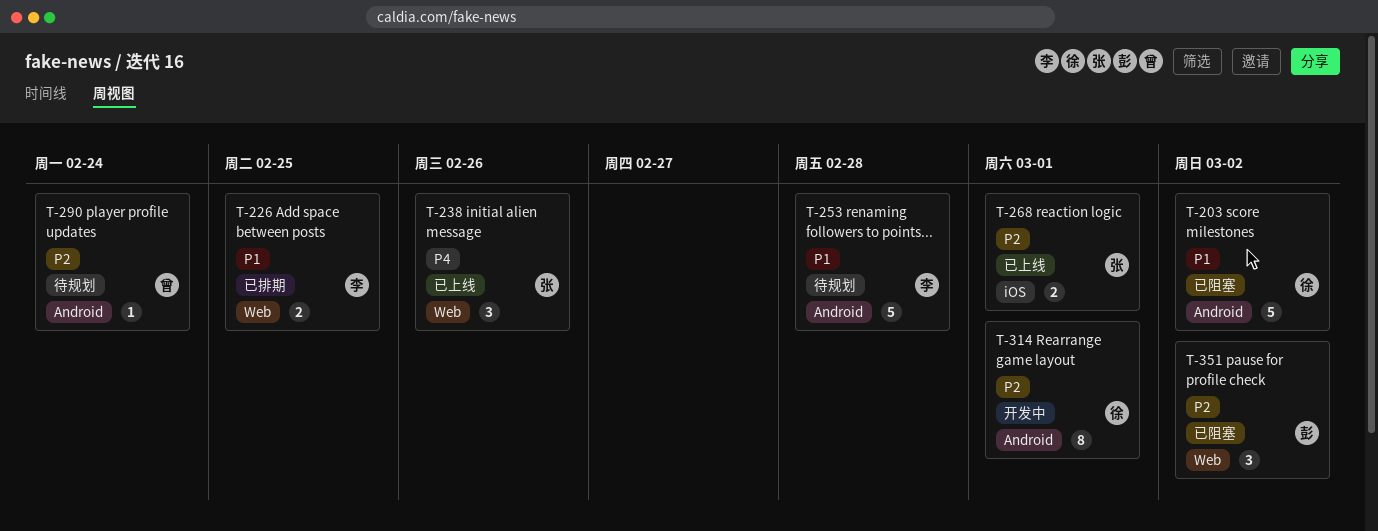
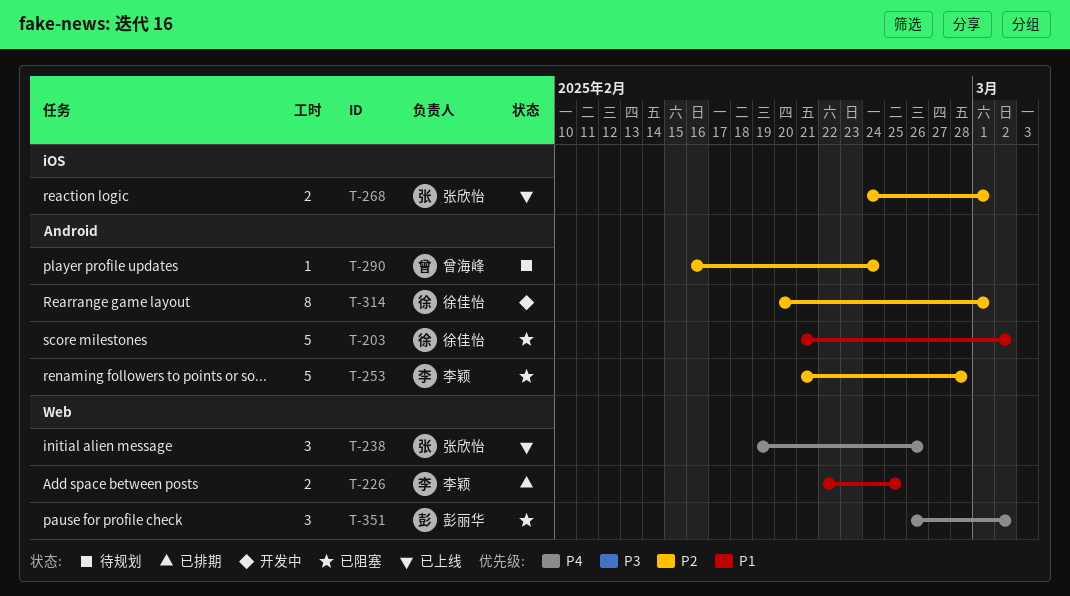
T-253, status: 待规划 -> 已阻塞
T-253, priority: P1 -> P2
T-351, priority: P2 -> P4

